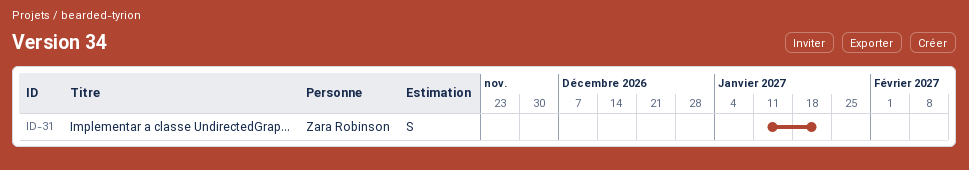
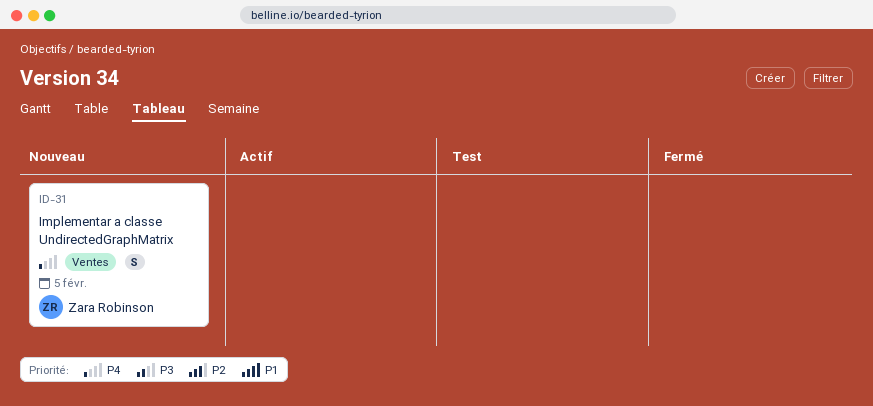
ID-31, due: Jan 22 -> Feb 5

